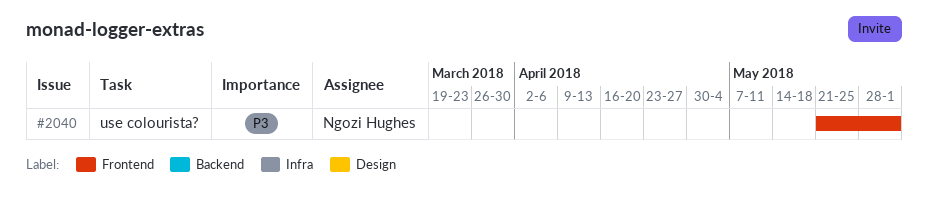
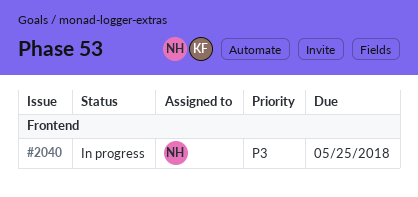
#2040, due: Jun 1 -> May 25

